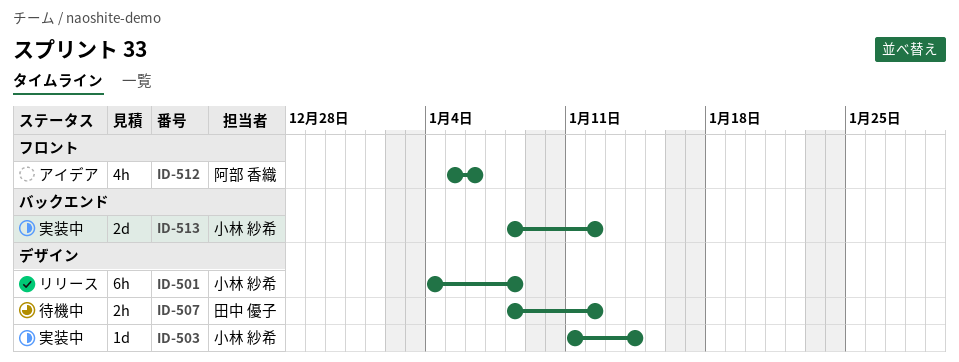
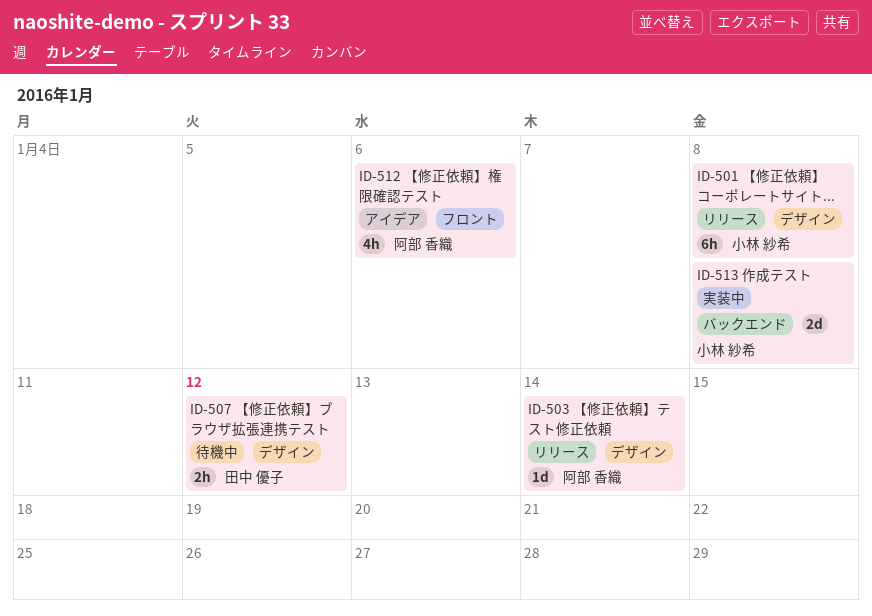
ID-503, status: 実装中 -> リリース
ID-503, owner: 小林 紗希 -> 阿部 香織
ID-513, due: Jan 12 -> Jan 8

